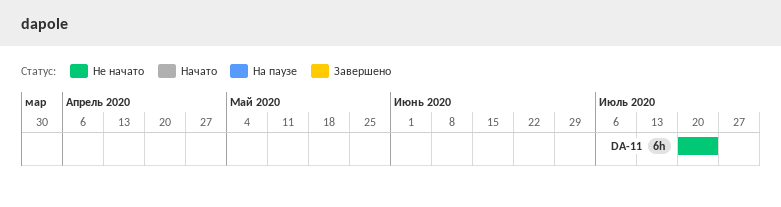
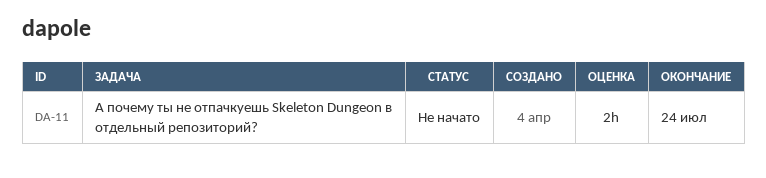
DA-11, estimate: 6h -> 2h

